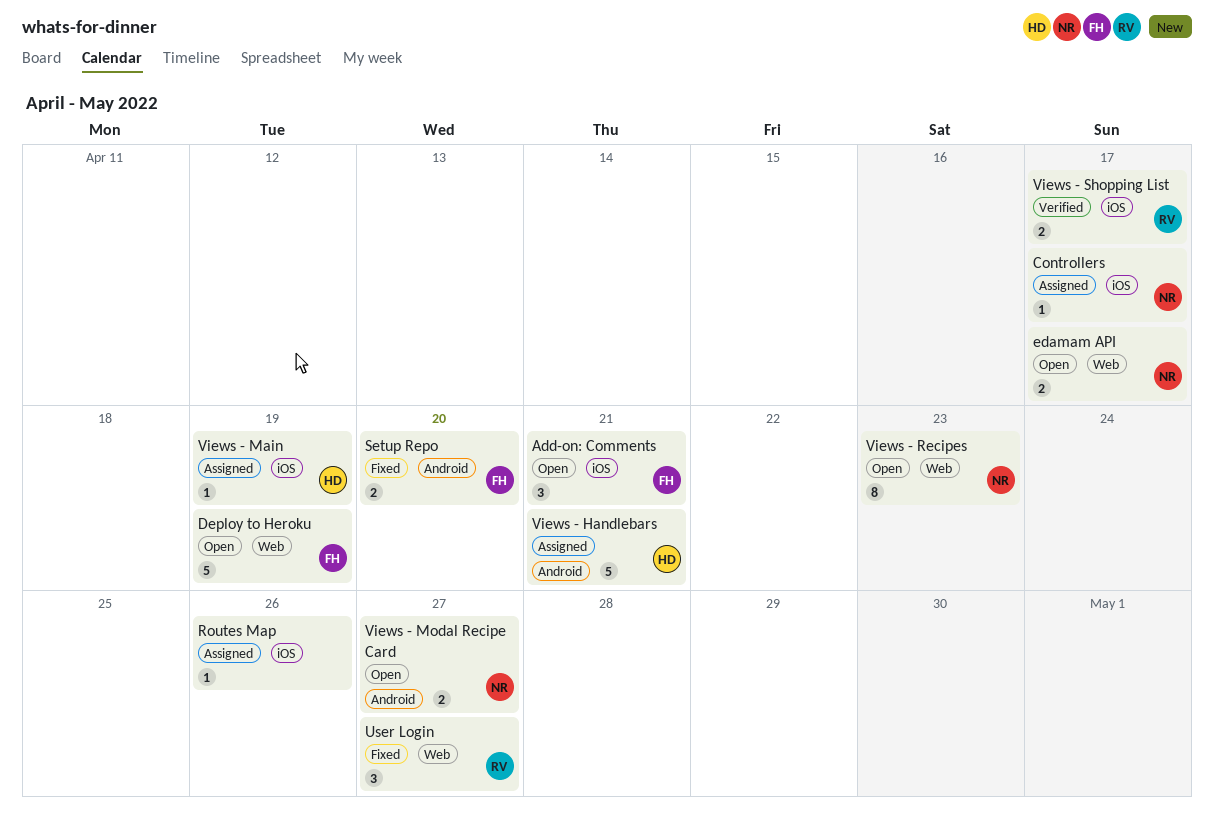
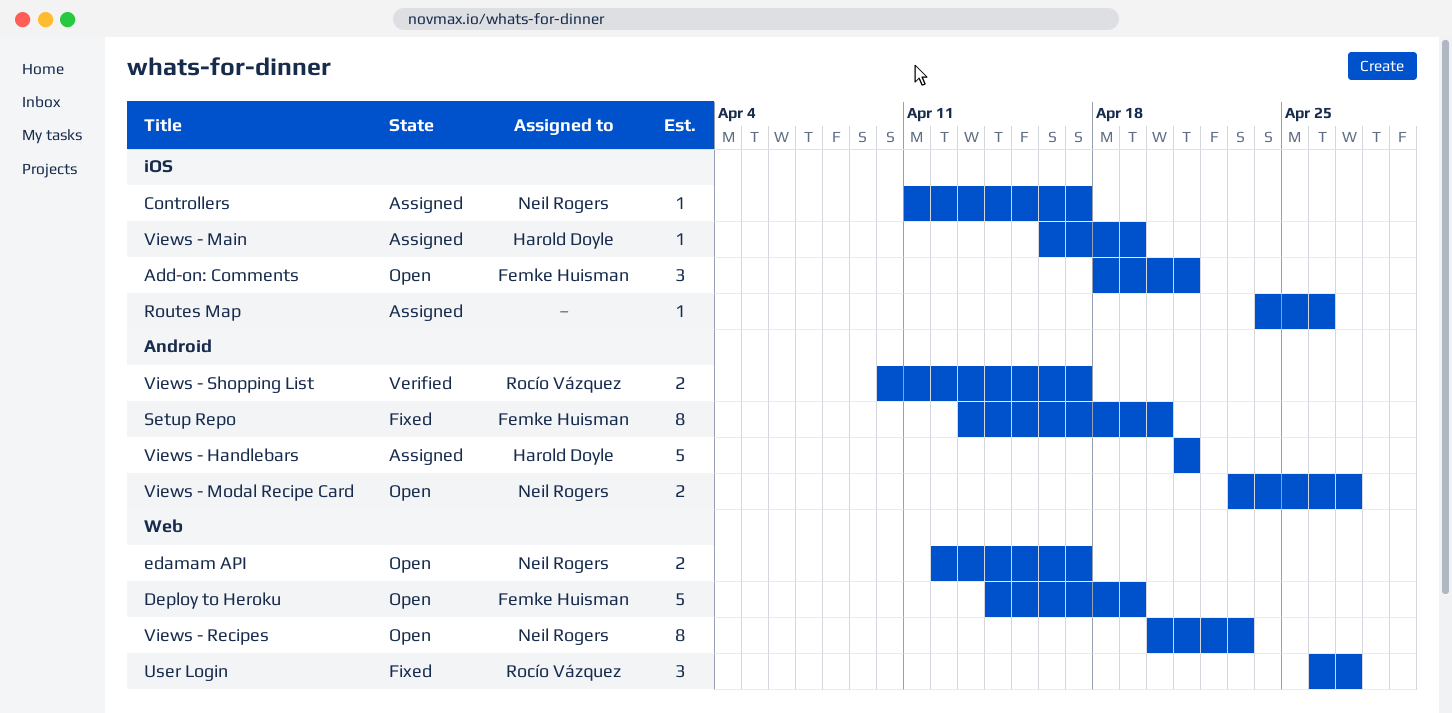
Setup Repo, estimate: 2 -> 8
Views - Shopping List, label: iOS -> Android

